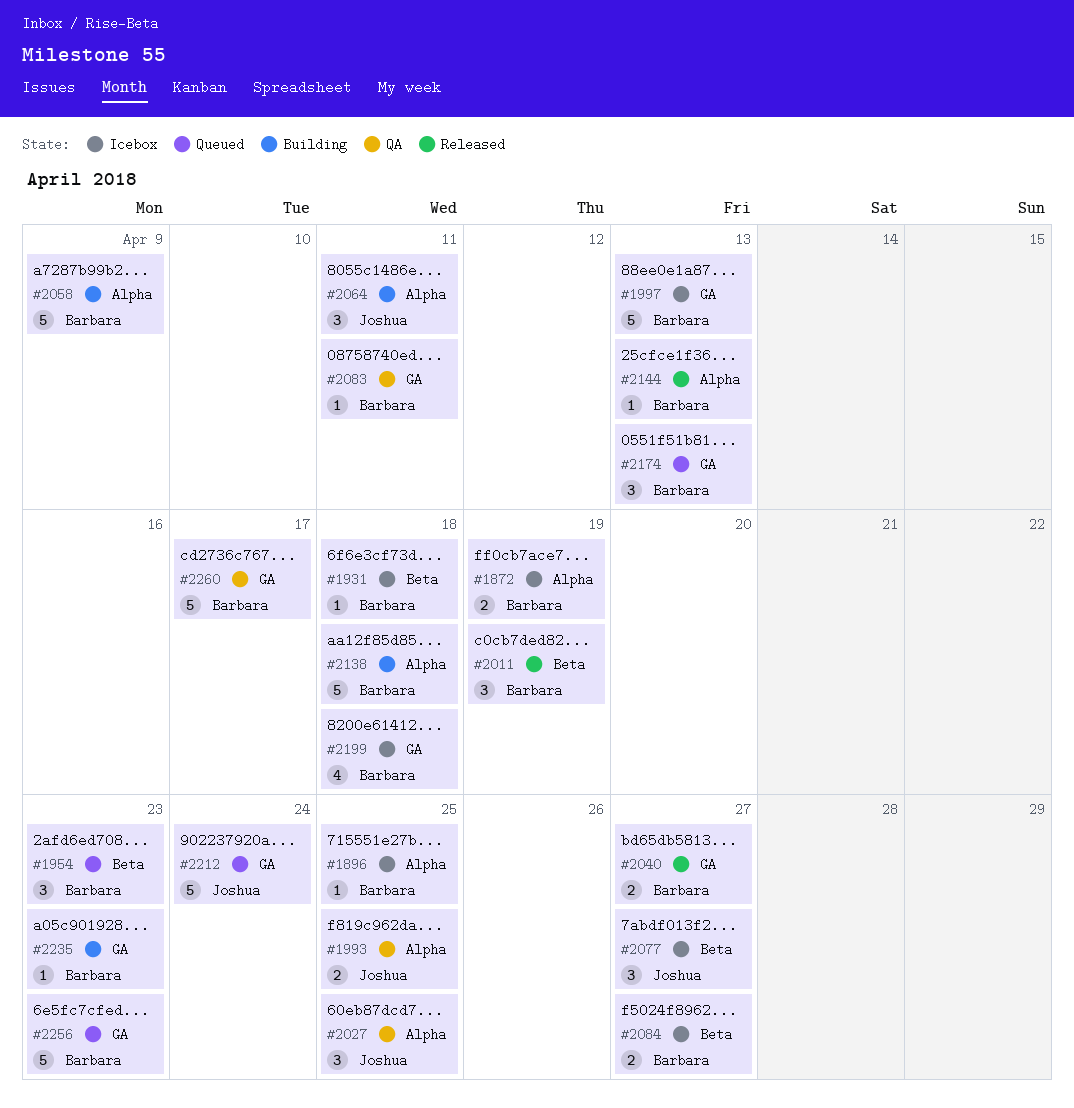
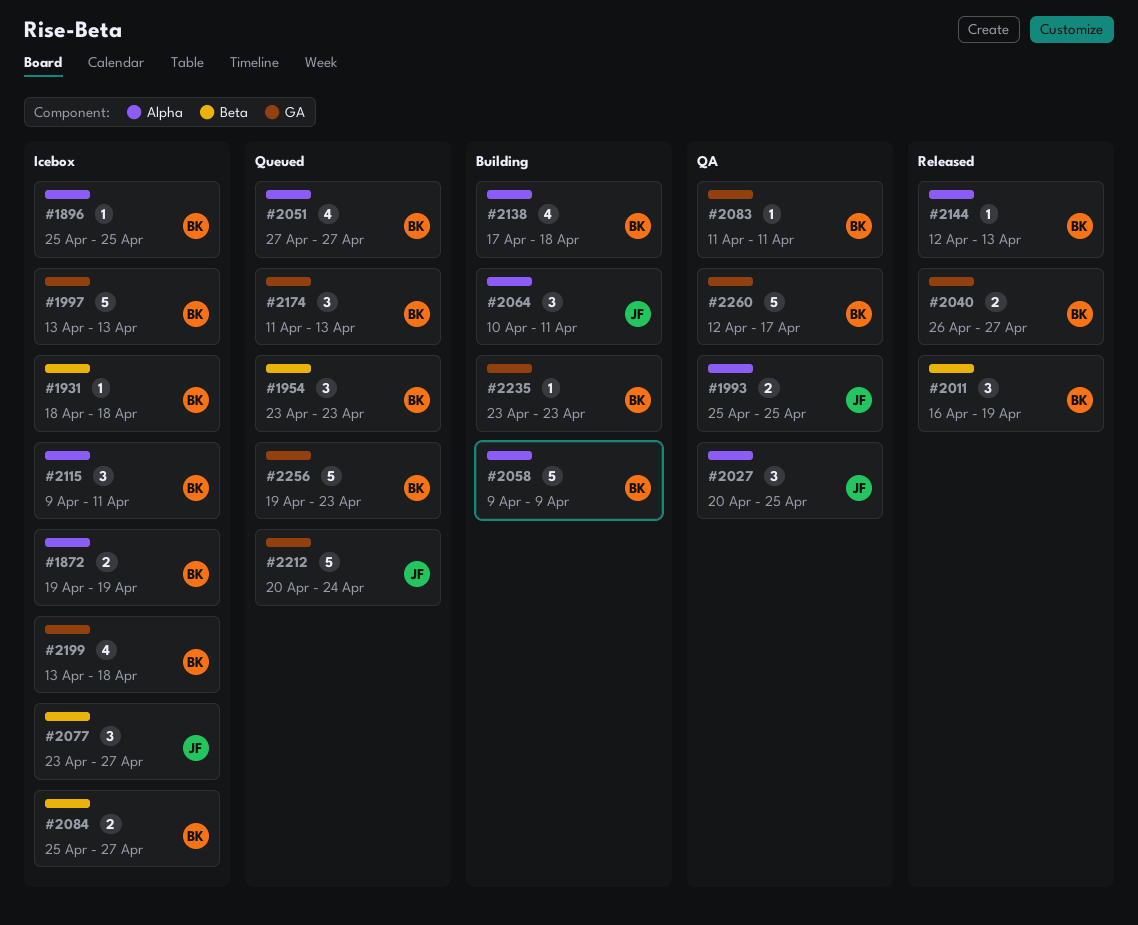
#2051: none -> present
#2115: none -> present
#2138, estimate: 5 -> 4

